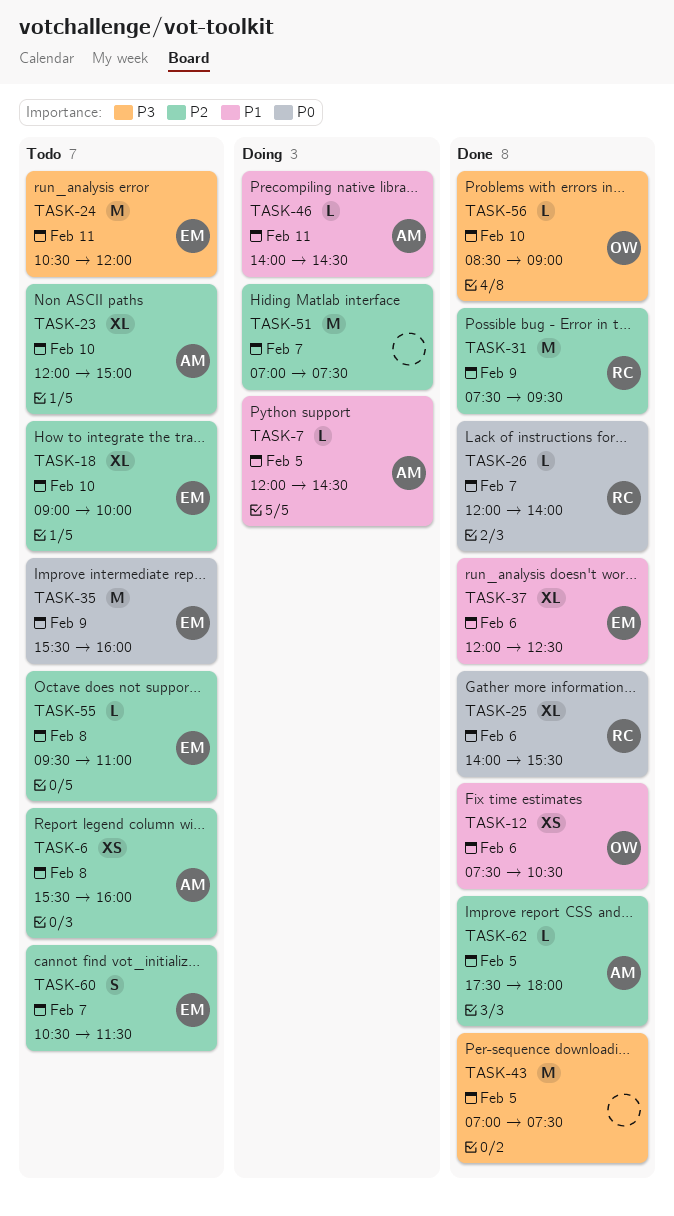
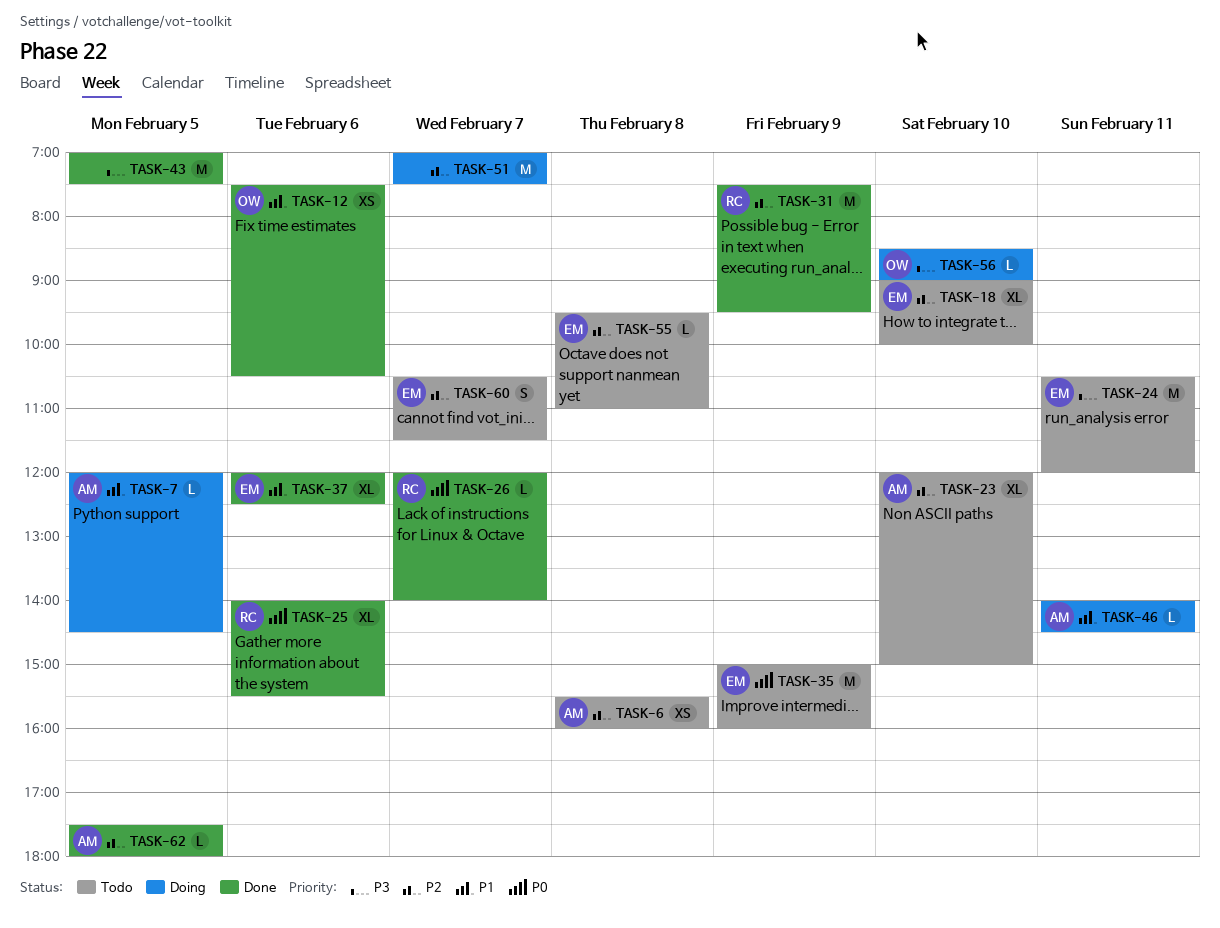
TASK-35, begins: 15:30 -> 15:00
TASK-56, status: Done -> Doing

